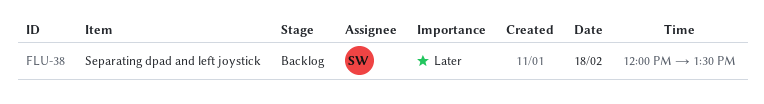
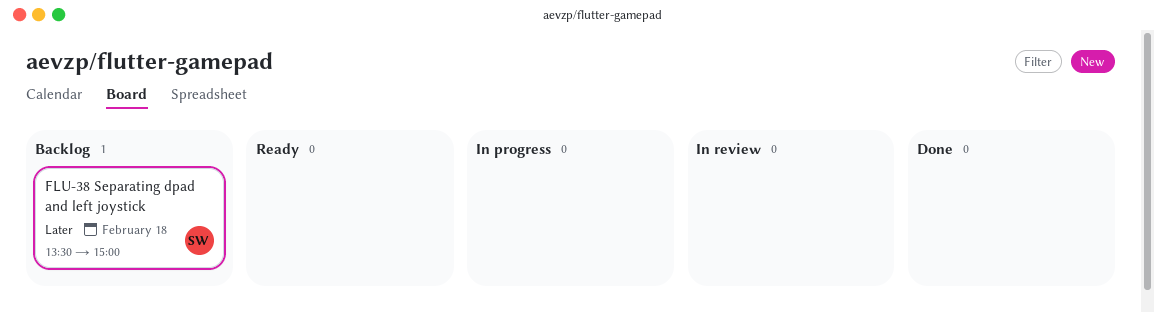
FLU-38, begins: 12:00 -> 13:30
FLU-38, ends: 13:30 -> 15:00

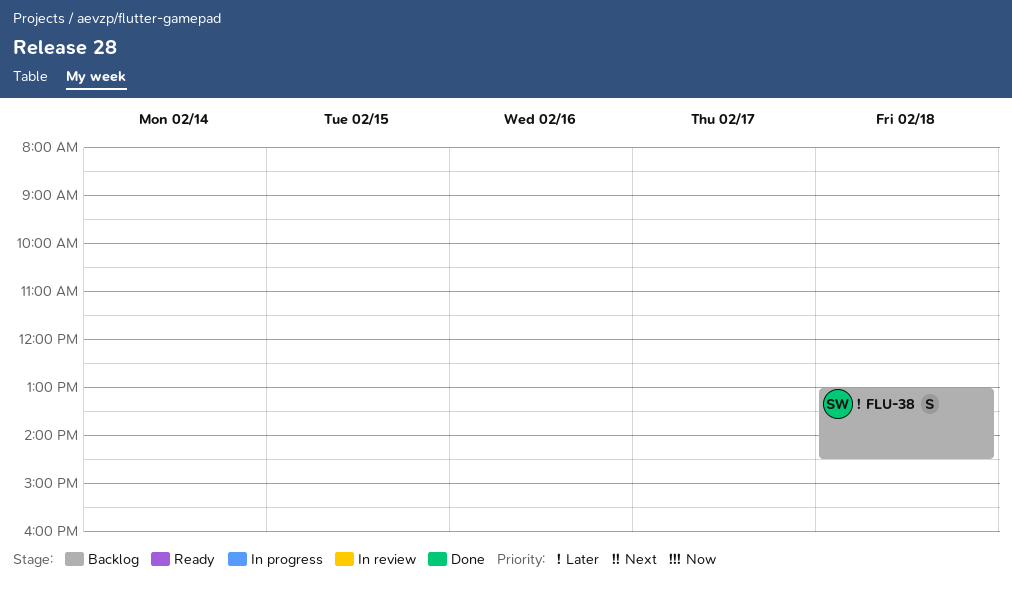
FLU-38, begins: 13:30 -> 13:00
FLU-38, ends: 15:00 -> 14:30

